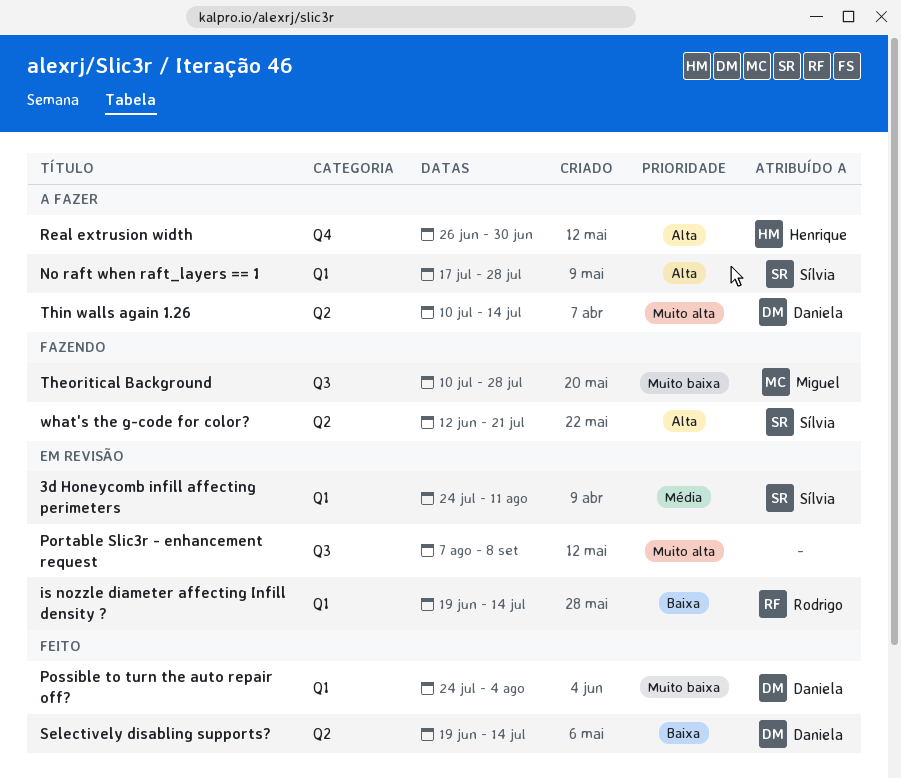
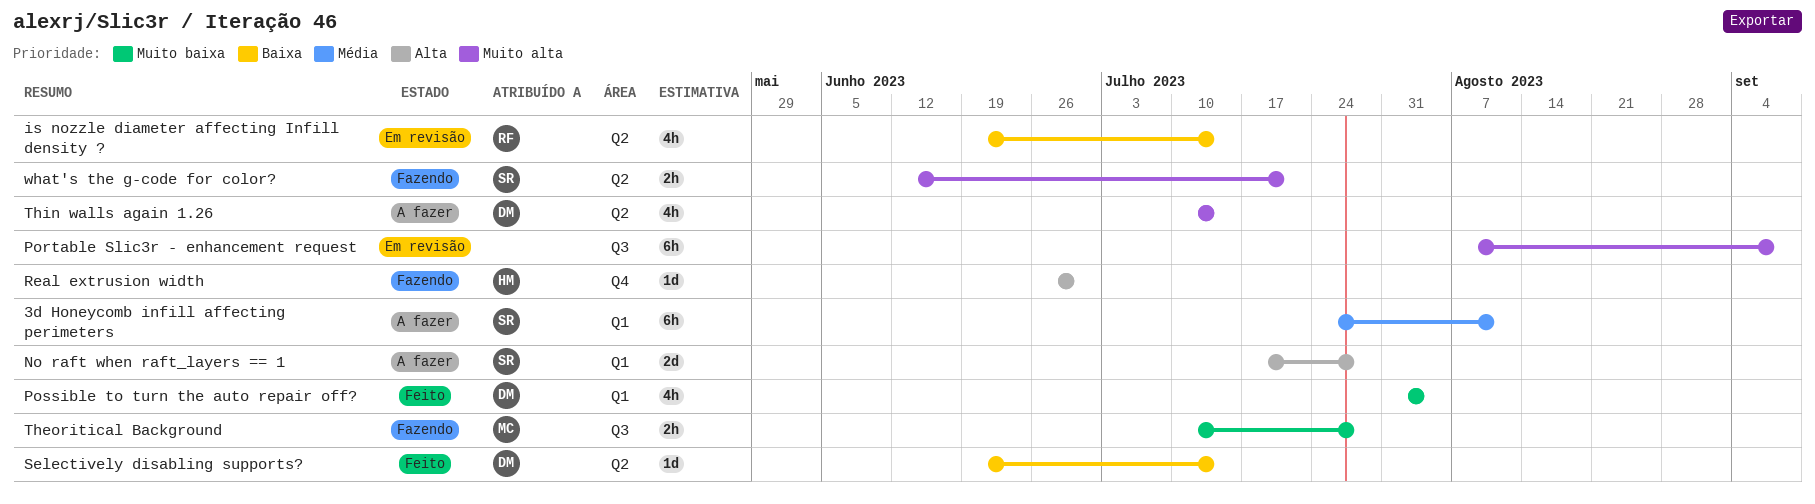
3d Honeycomb infill affecting perimeters, status: Em revisão -> A fazer
is nozzle diameter affecting Infill density ?, label: Q1 -> Q2
Possible to turn the auto repair off?, start: Jul 24 -> Jul 31
Real extrusion width, status: A fazer -> Fazendo
what's the g-code for color?, priority: Alta -> Muito alta

